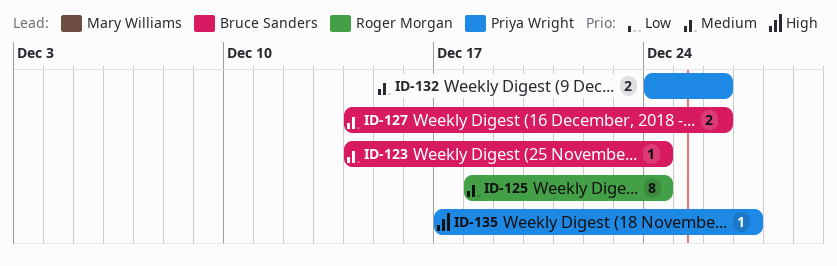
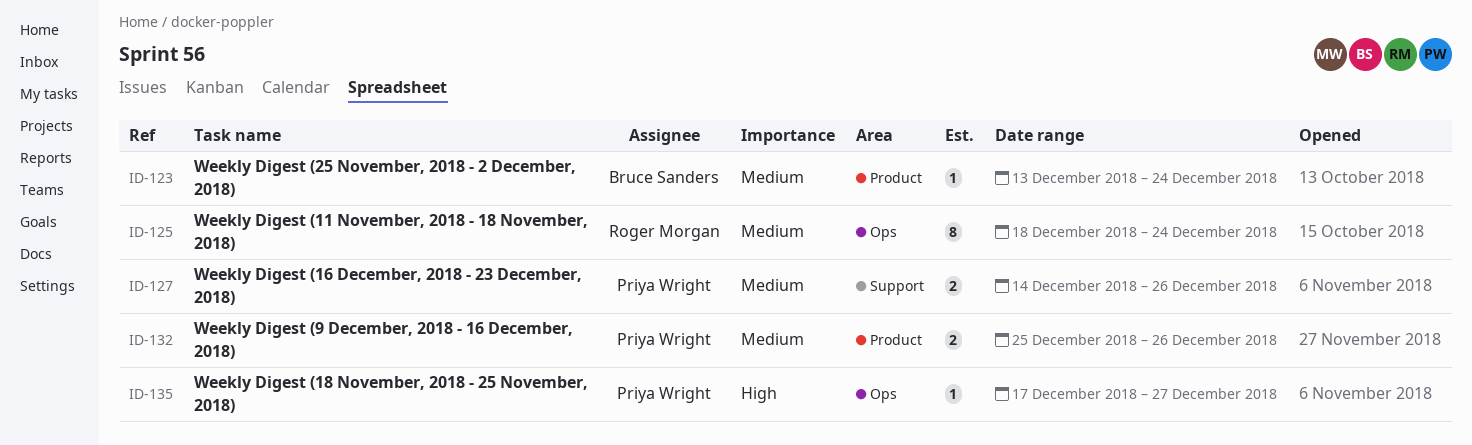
ID-123, start: Dec 14 -> Dec 13
ID-127, owner: Bruce Sanders -> Priya Wright
ID-132, start: Dec 24 -> Dec 25

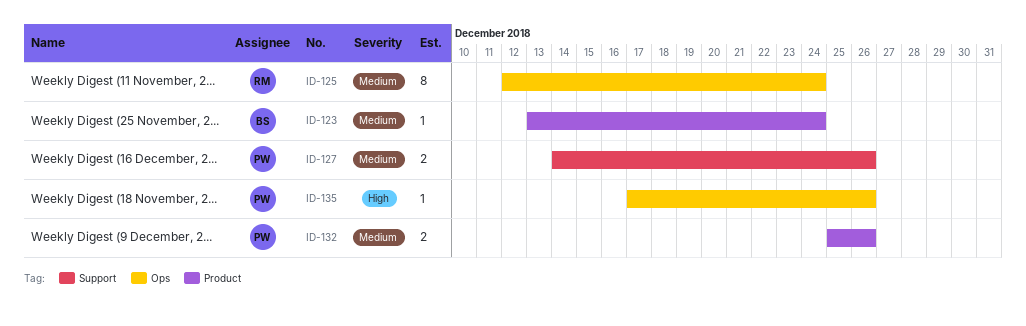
ID-125, start: Dec 18 -> Dec 12
ID-135, due: Dec 27 -> Dec 26

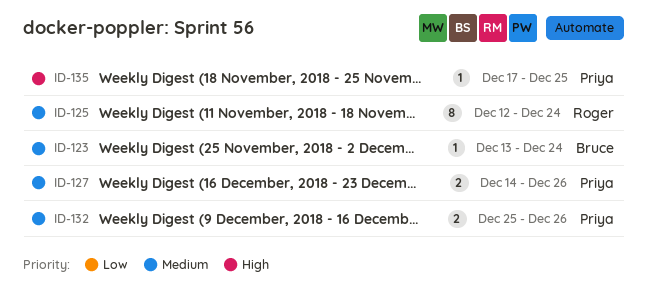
ID-135, due: Dec 26 -> Dec 25

